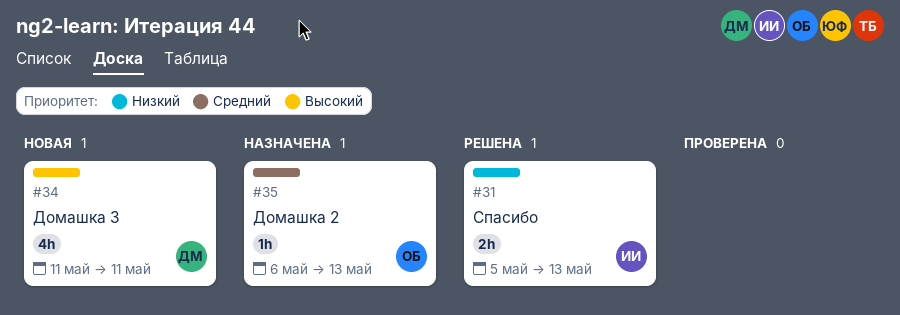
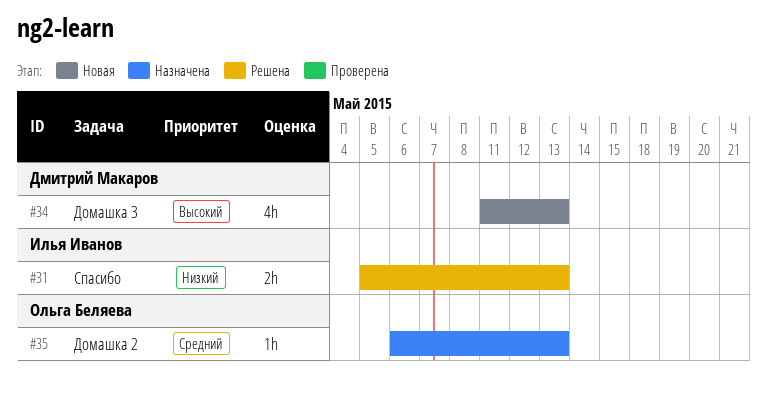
#34, due: May 11 -> May 13

